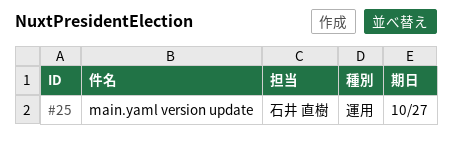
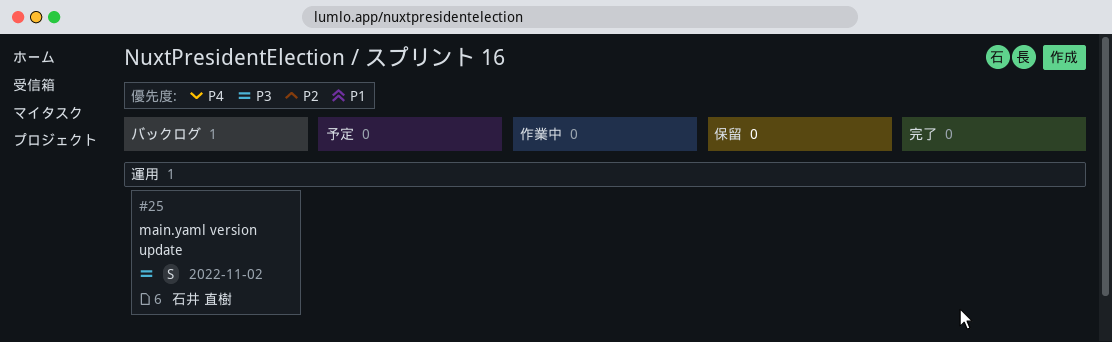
#25, due: Oct 27 -> Nov 2

